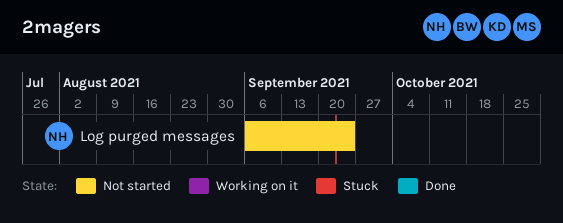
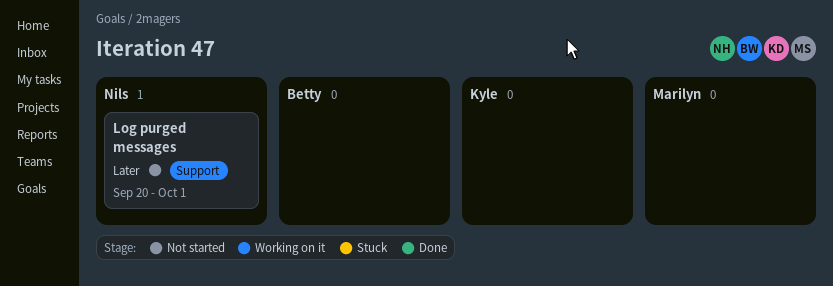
Log purged messages, start: Sep 6 -> Sep 20
Log purged messages, due: Sep 24 -> Oct 1

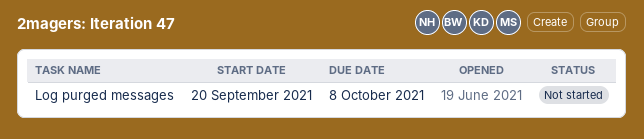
Log purged messages, due: Oct 1 -> Oct 8

